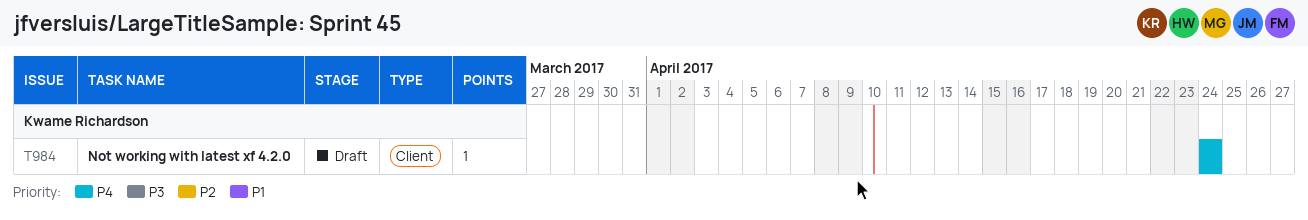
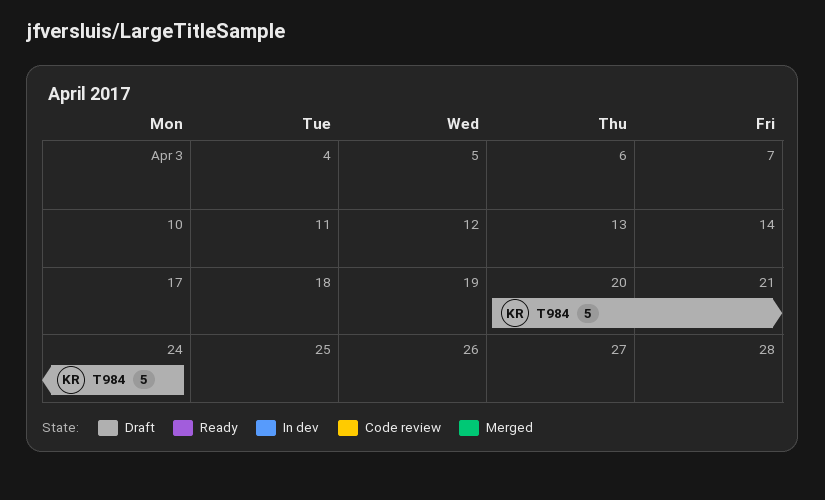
T984, estimate: 1 -> 5
T984, start: Apr 24 -> Apr 20

